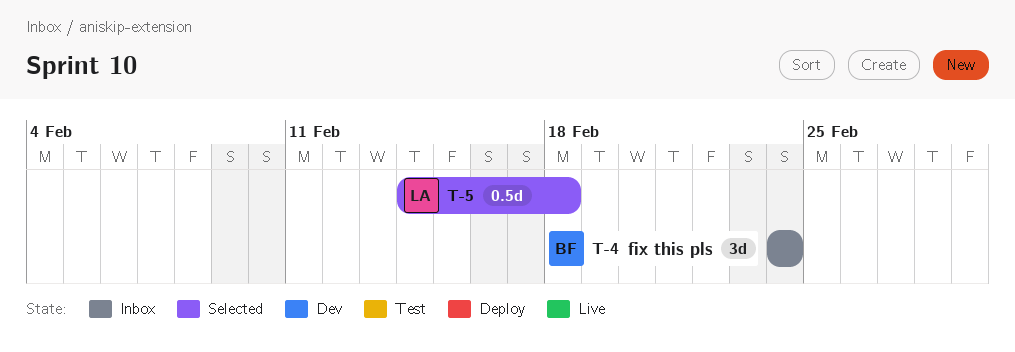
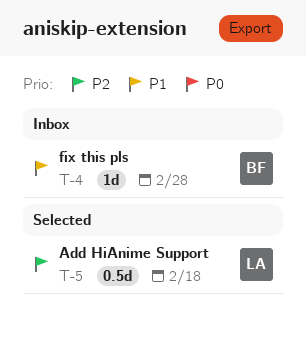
T-4, estimate: 3d -> 1d
T-4, due: Feb 24 -> Feb 28

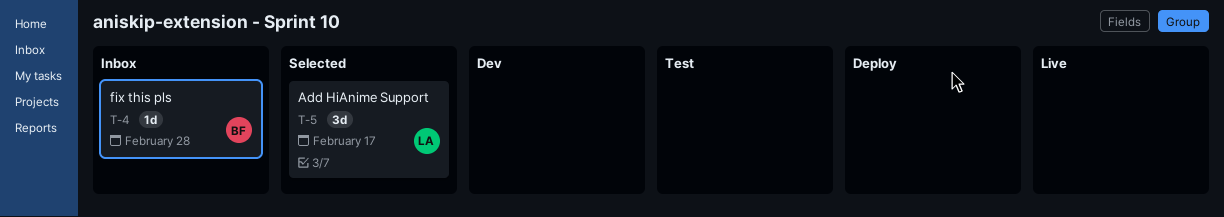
T-5, estimate: 0.5d -> 3d
T-5, due: Feb 18 -> Feb 17

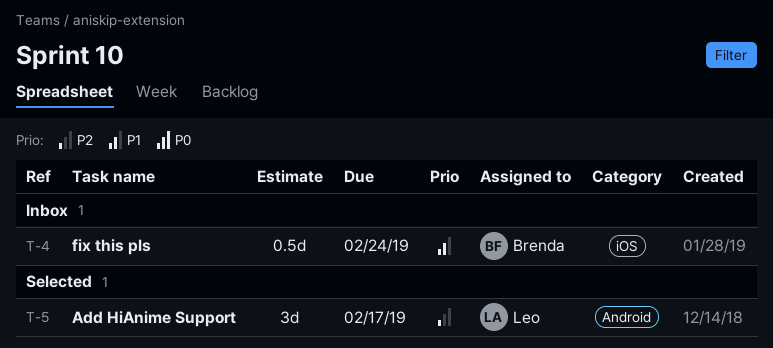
T-4, estimate: 1d -> 0.5d
T-4, due: Feb 28 -> Feb 24

